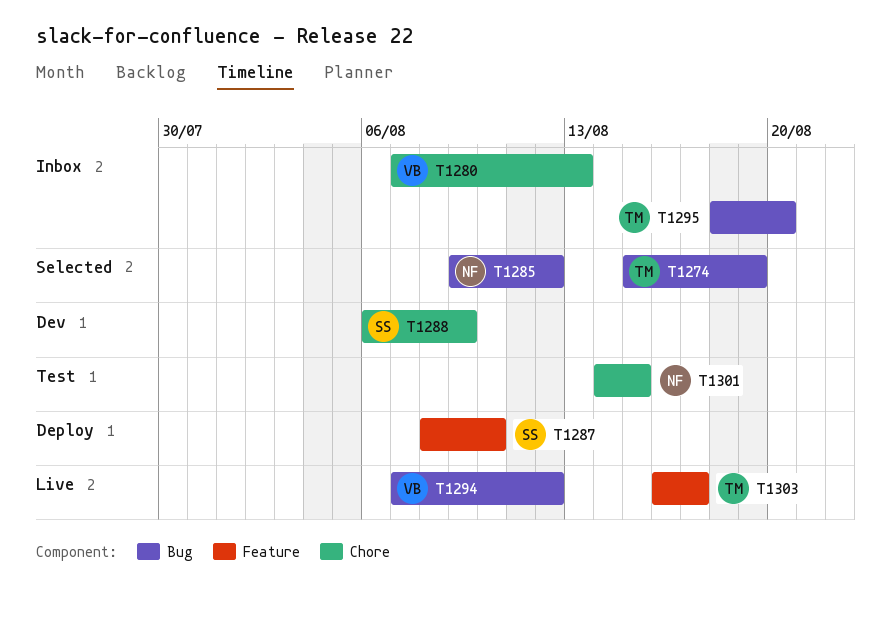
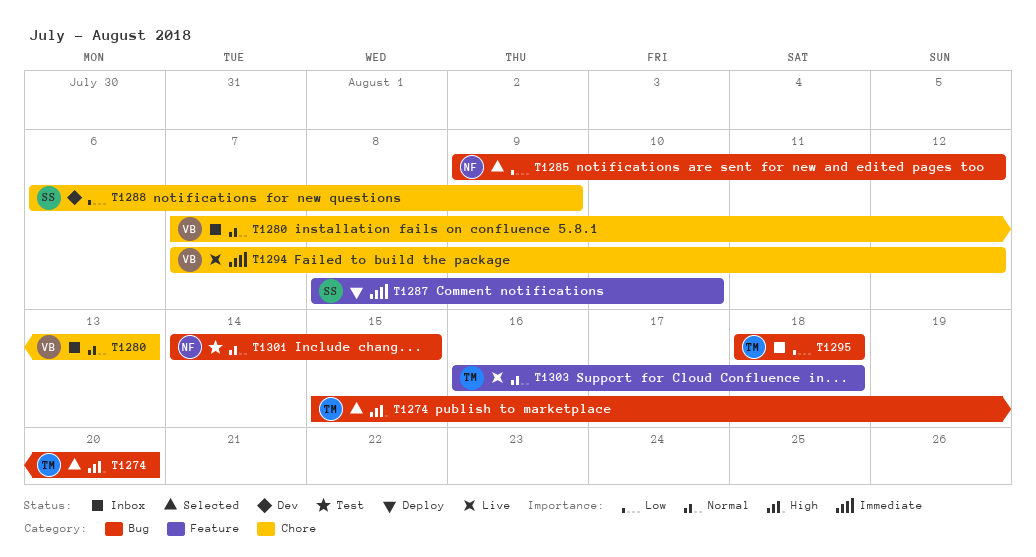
T1274, due: Aug 19 -> Aug 20
T1294, label: Bug -> Chore
T1295, due: Aug 20 -> Aug 18
T1301, label: Chore -> Bug
T1303, due: Aug 17 -> Aug 18

